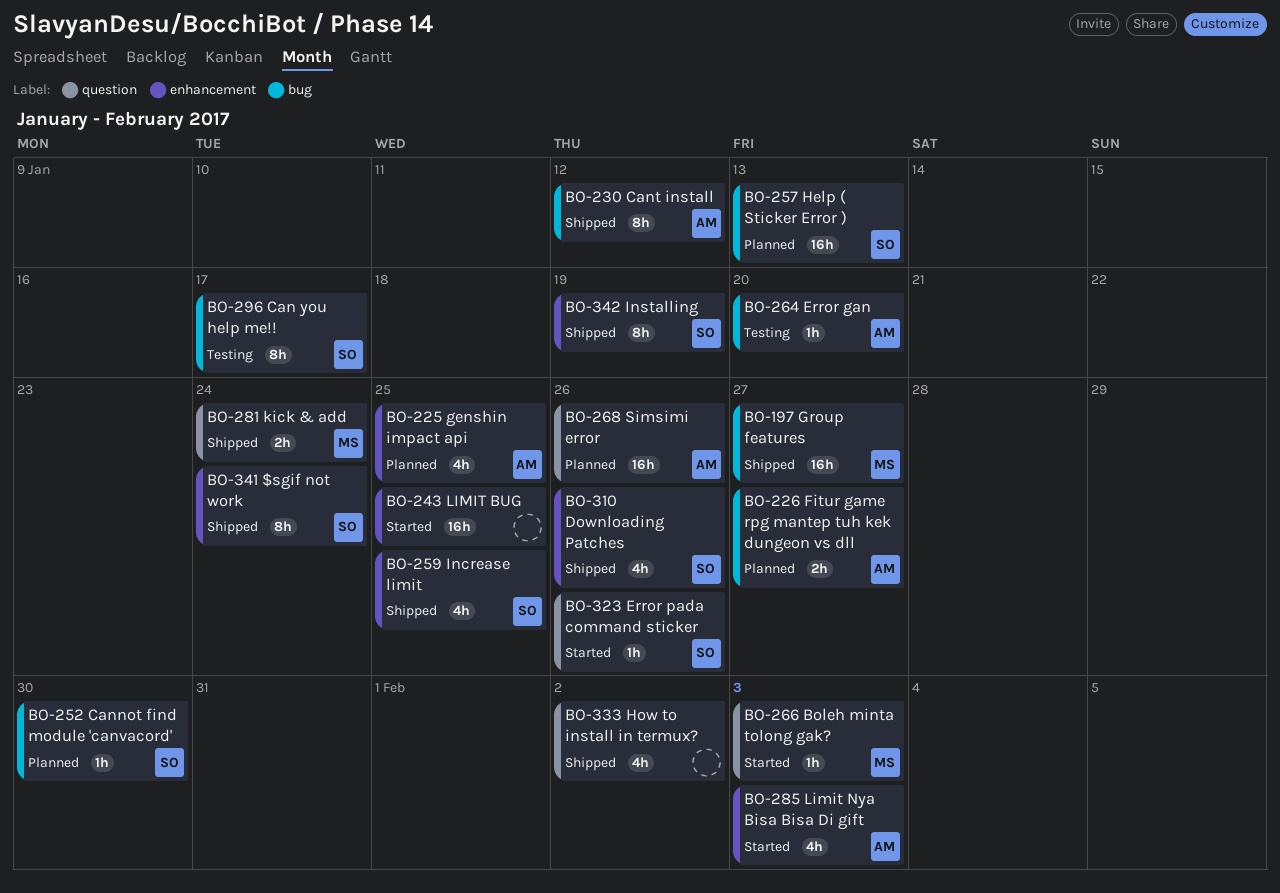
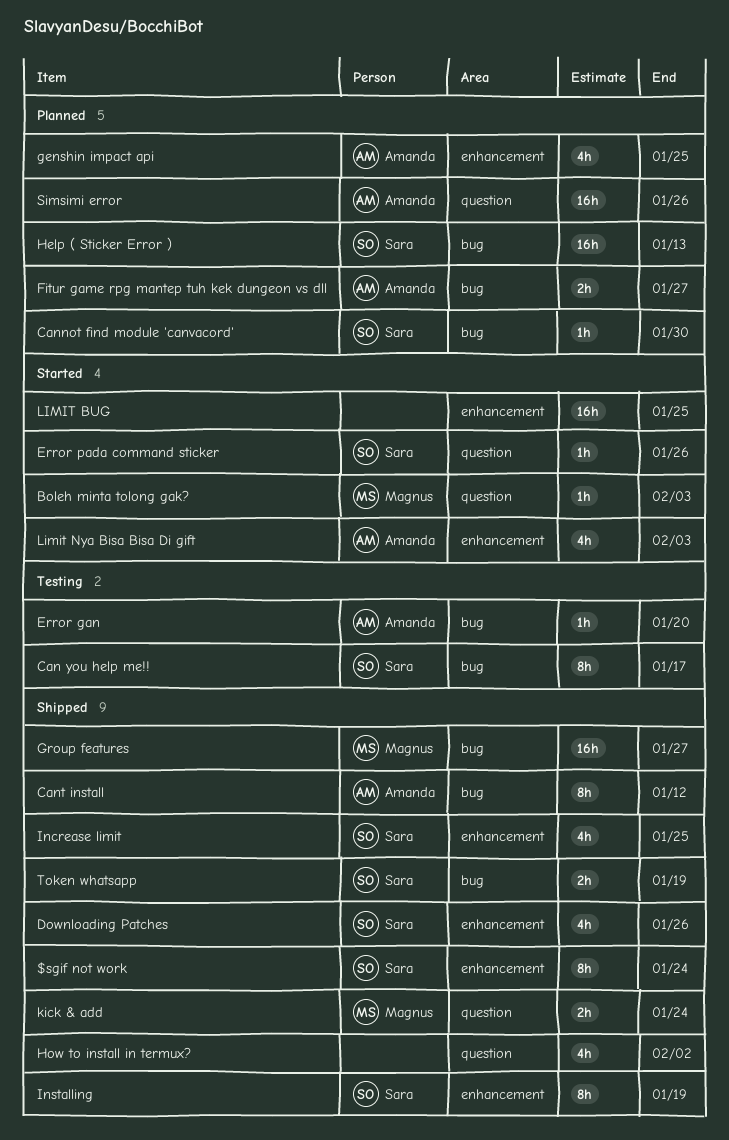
Token whatsapp: none -> present

